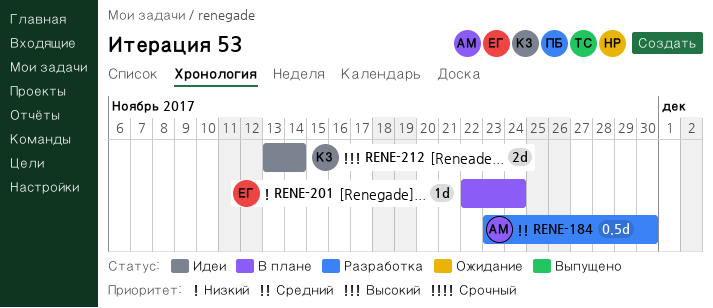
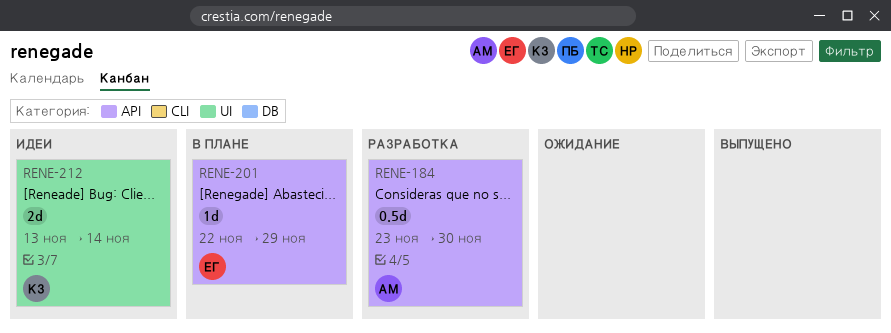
RENE-201, due: Nov 24 -> Nov 29

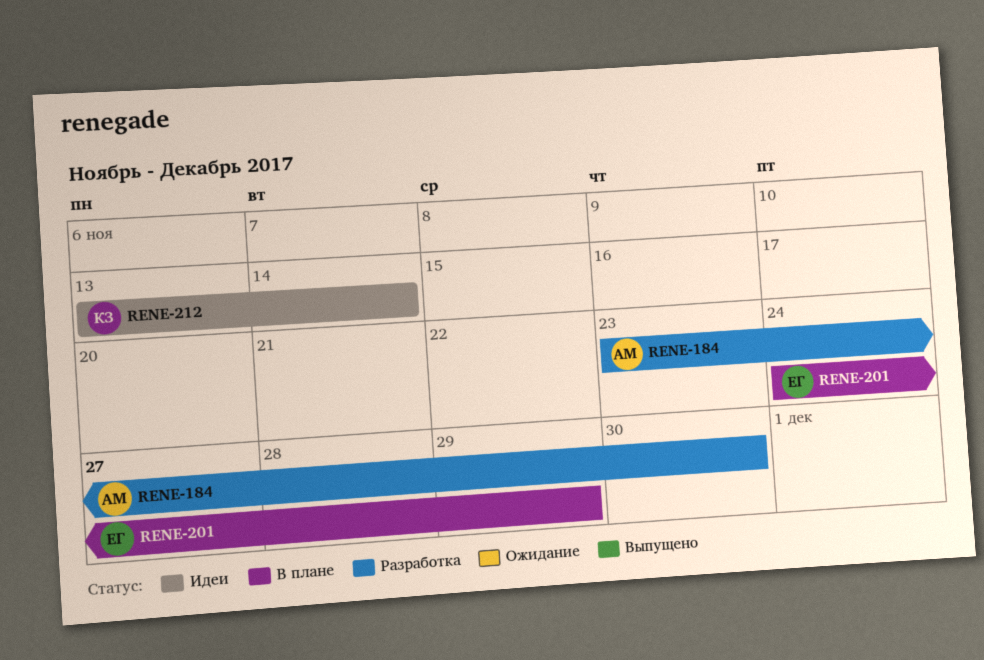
RENE-201, start: Nov 22 -> Nov 24

